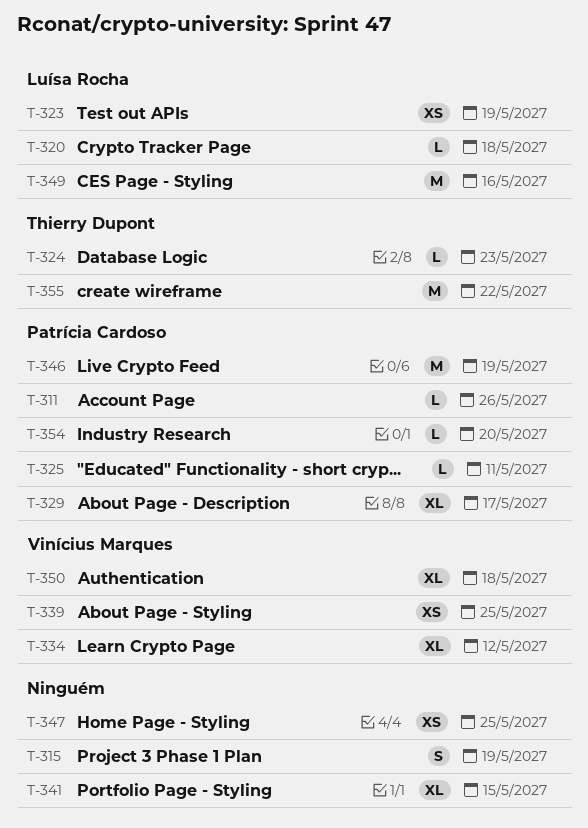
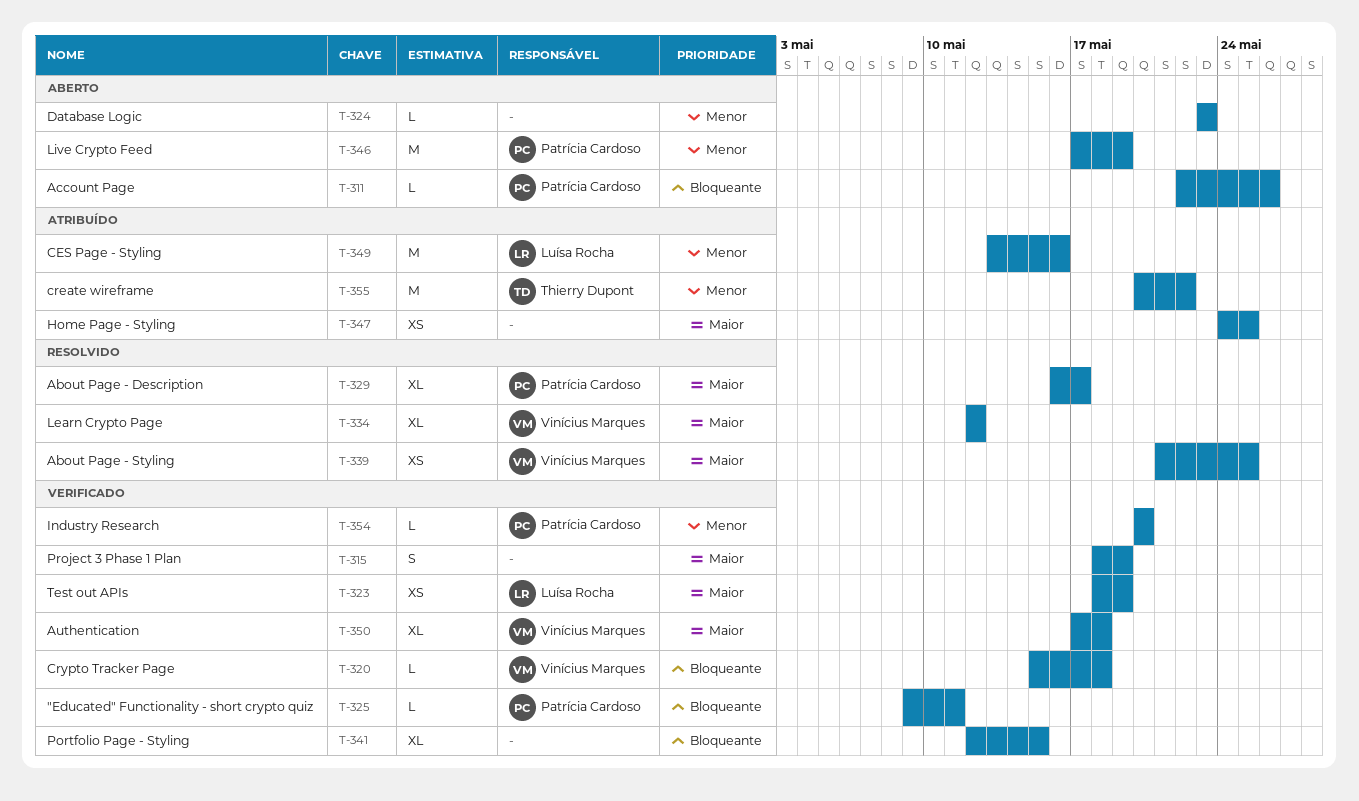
T-320, owner: Luísa Rocha -> Vinícius Marques
T-324, owner: Thierry Dupont -> none

